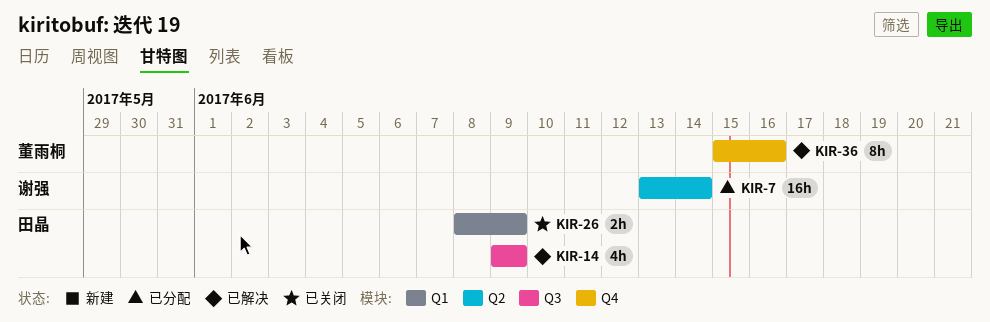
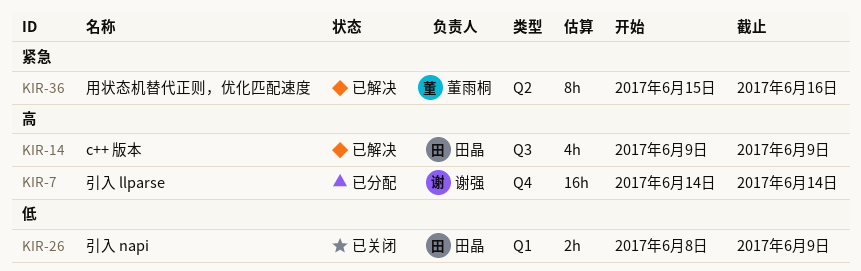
KIR-7, label: Q2 -> Q4
KIR-7, start: Jun 13 -> Jun 14
KIR-36, label: Q4 -> Q2

